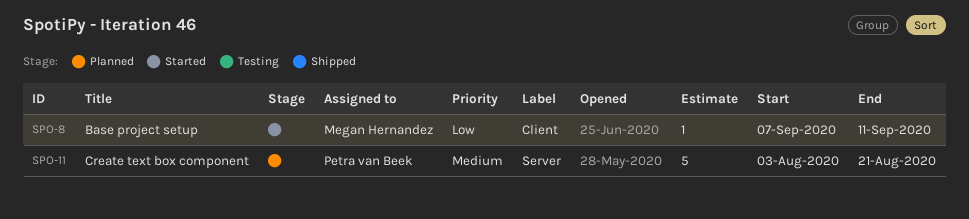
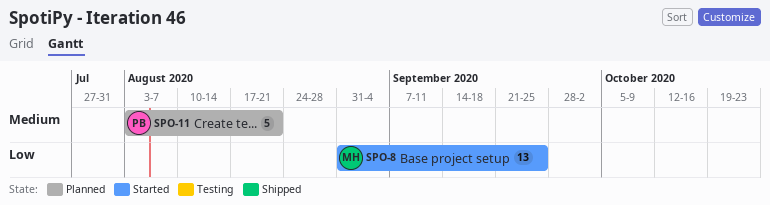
SPO-8, estimate: 1 -> 13
SPO-8, start: Sep 7 -> Aug 31
SPO-8, due: Sep 11 -> Sep 25

